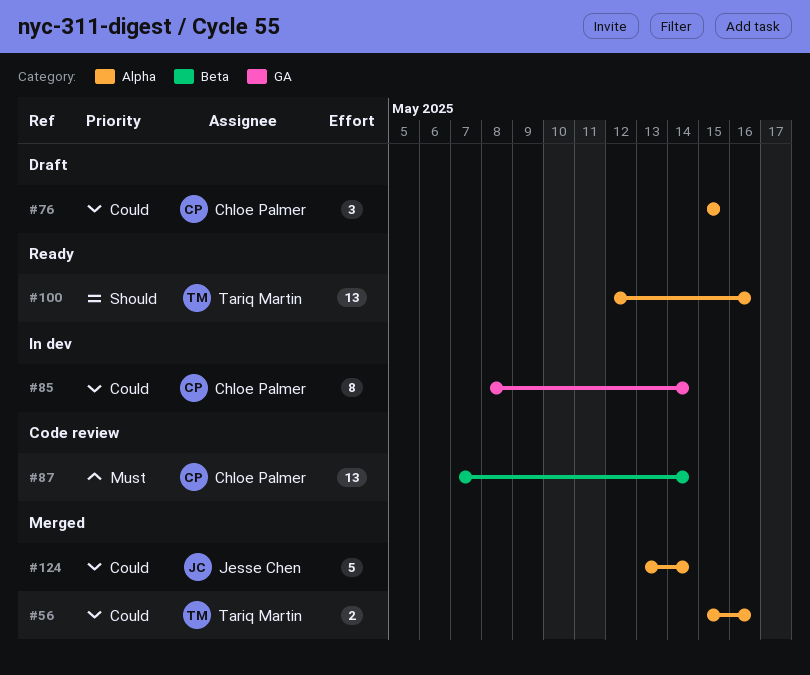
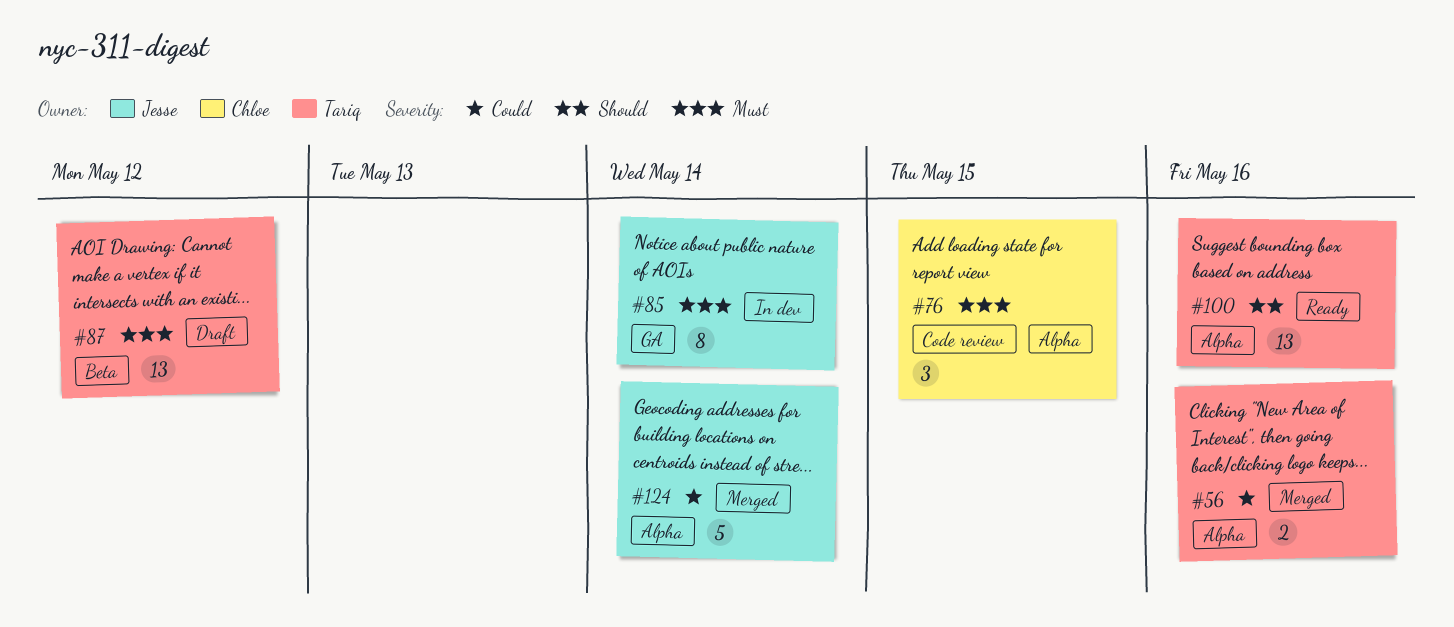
#76, status: Draft -> Code review
#76, priority: Could -> Must
#85, owner: Chloe Palmer -> Jesse Chen
#85, priority: Could -> Must
#87, status: Code review -> Draft
#87, owner: Chloe Palmer -> Tariq Martin
#87, due: May 14 -> May 12

